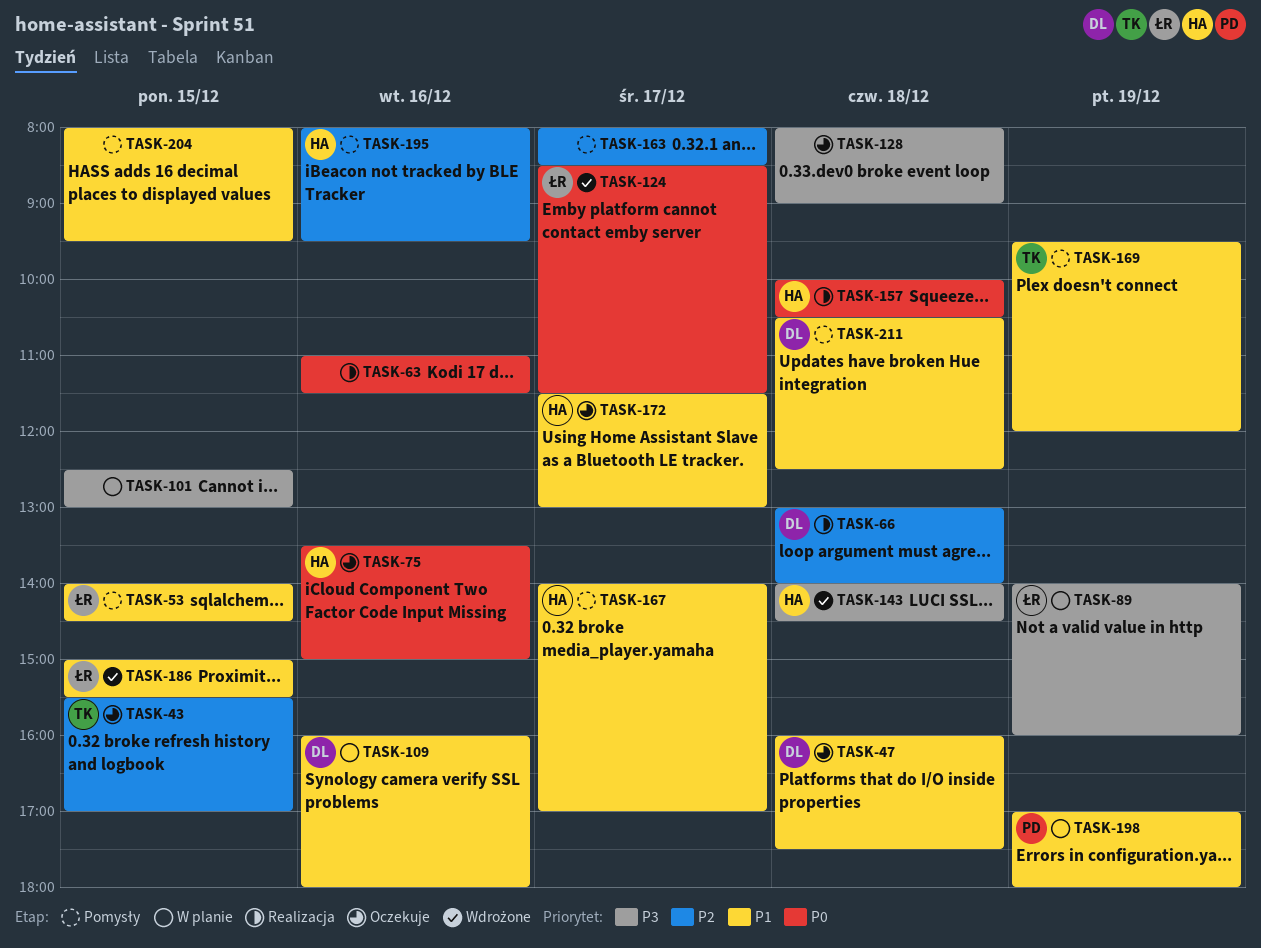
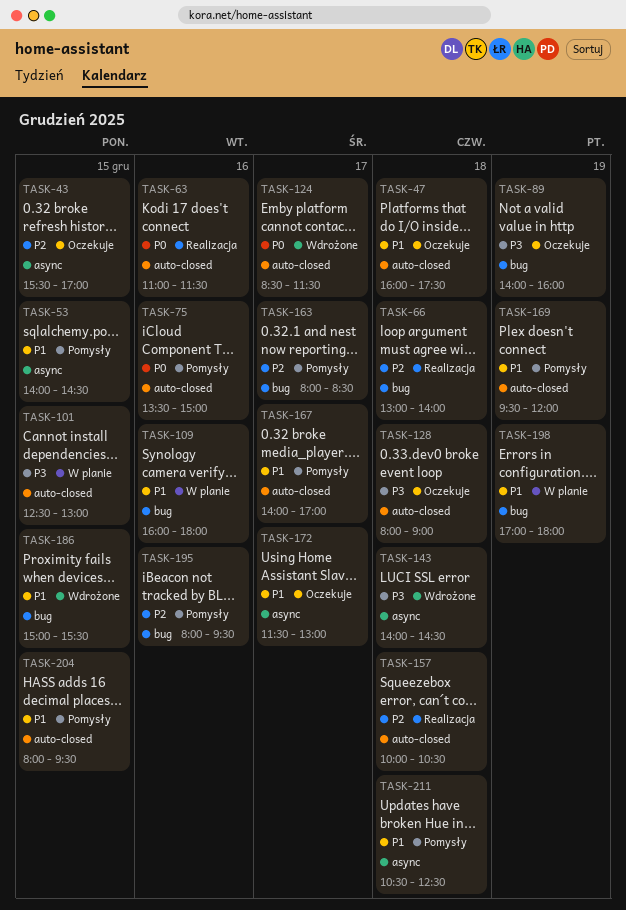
TASK-75, status: Oczekuje -> Pomysły
TASK-89, status: W planie -> Oczekuje
TASK-157, priority: P0 -> P2

